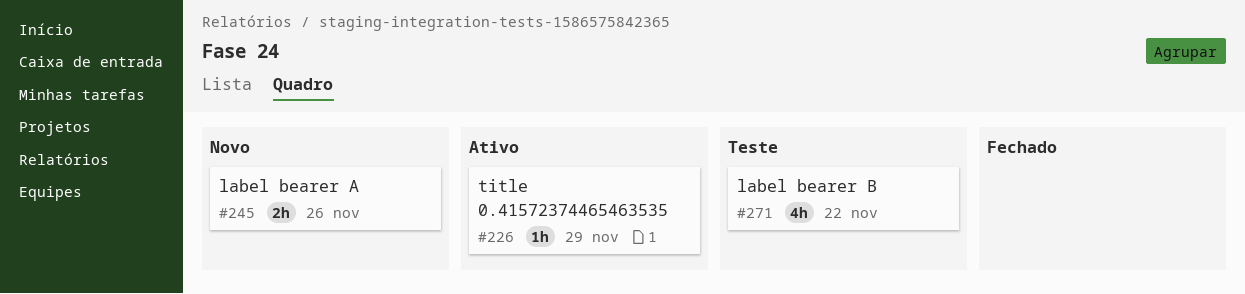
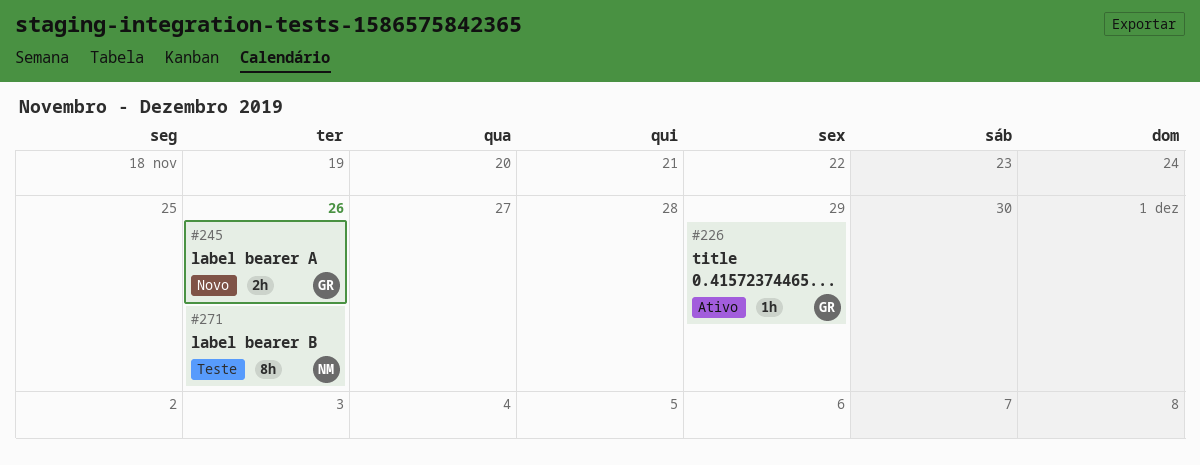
#271, estimate: 4h -> 8h
#271, due: Nov 22 -> Nov 26

